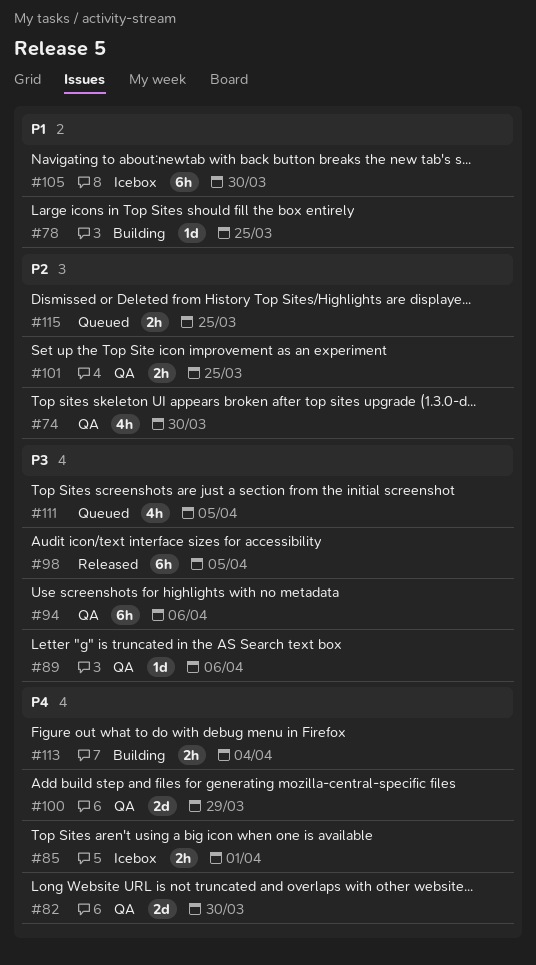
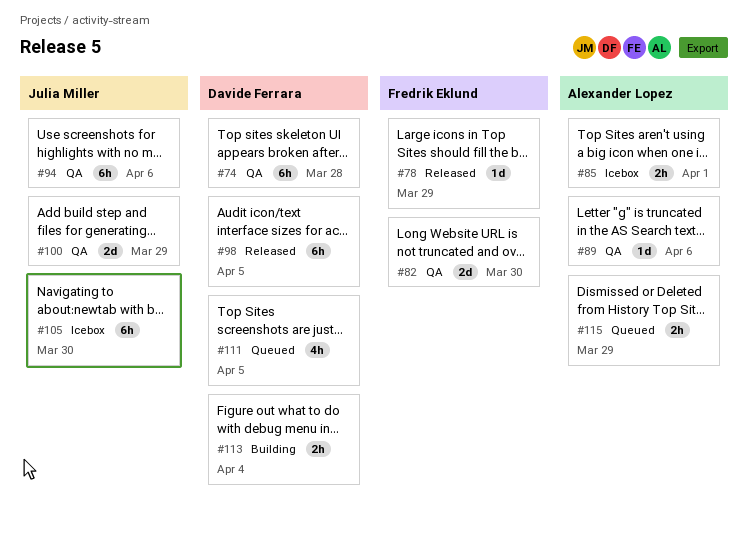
#74, estimate: 4h -> 6h
#74, due: Mar 30 -> Mar 28
#78, status: Building -> Released
#78, due: Mar 25 -> Mar 29
#101: present -> none
#115, due: Mar 25 -> Mar 29

